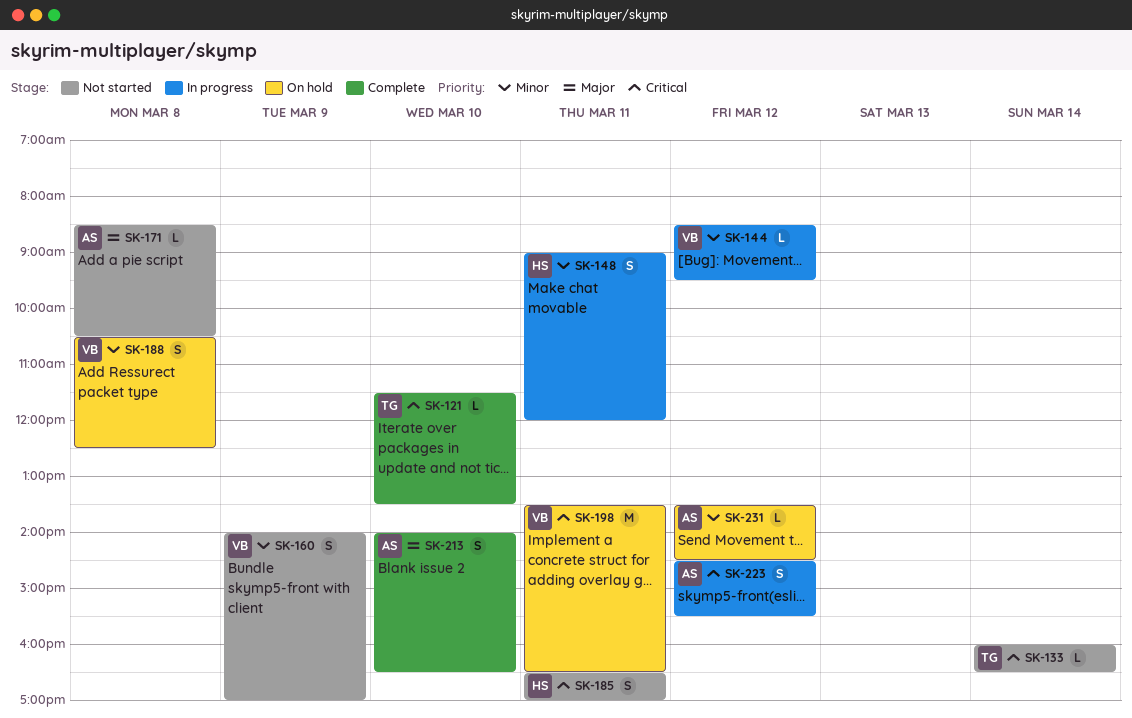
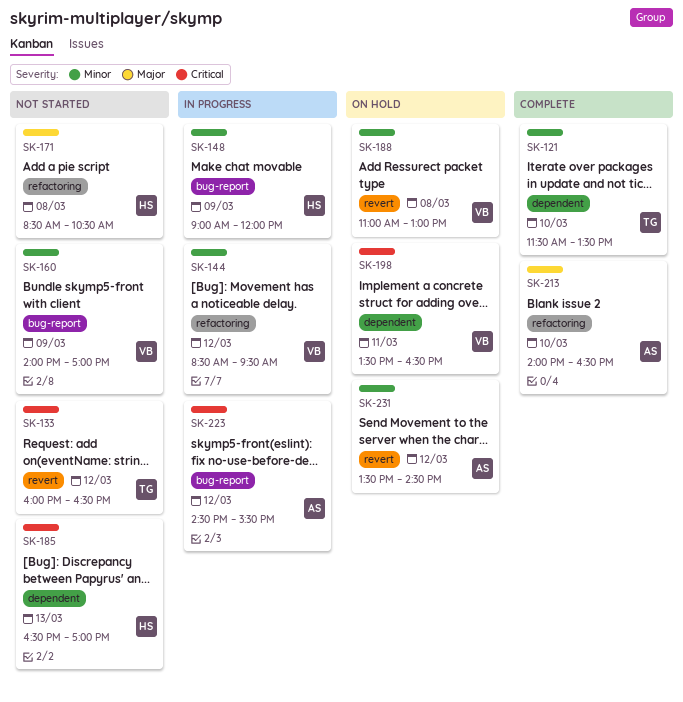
SK-121, priority: Critical -> Minor
SK-133, day: Mar 14 -> Mar 12
SK-148, day: Mar 11 -> Mar 9
SK-171, owner: AS -> HS
SK-185, day: Mar 11 -> Mar 13
SK-188, begins: 10:30 -> 11:00
SK-188, ends: 12:30 -> 13:00

